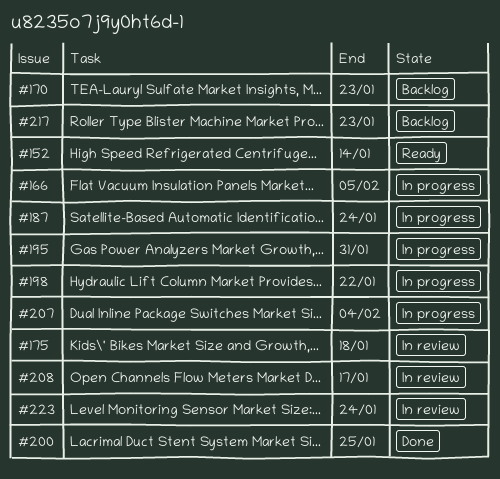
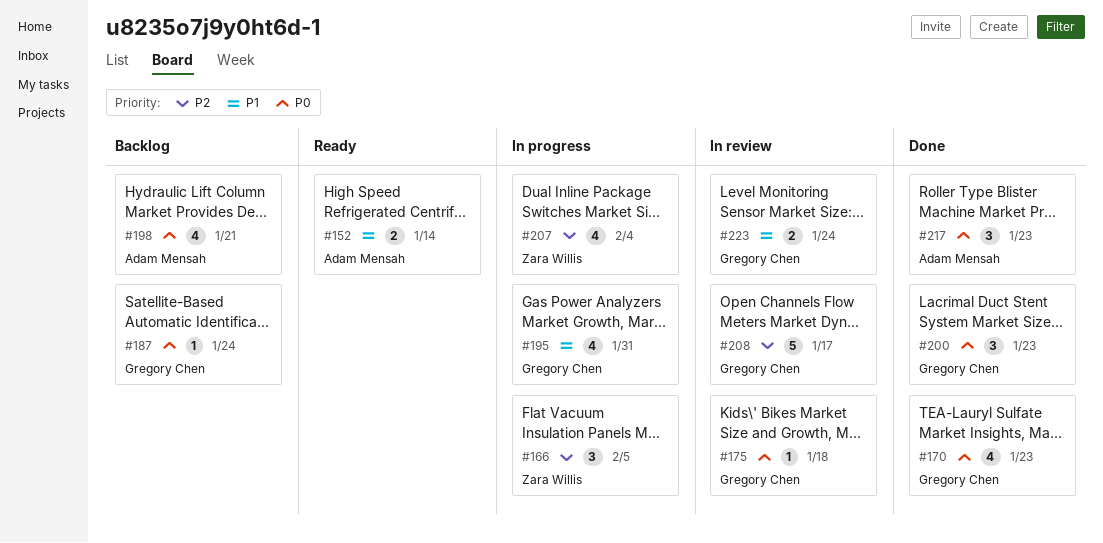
#170, status: Backlog -> Done
#187, status: In progress -> Backlog
#198, status: In progress -> Backlog
#198, due: Jan 22 -> Jan 21
#200, due: Jan 25 -> Jan 23
#217, status: Backlog -> Done

